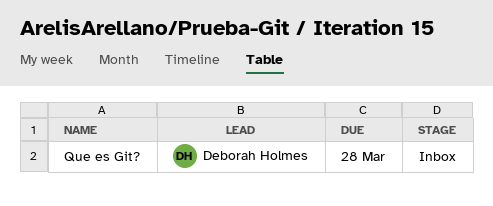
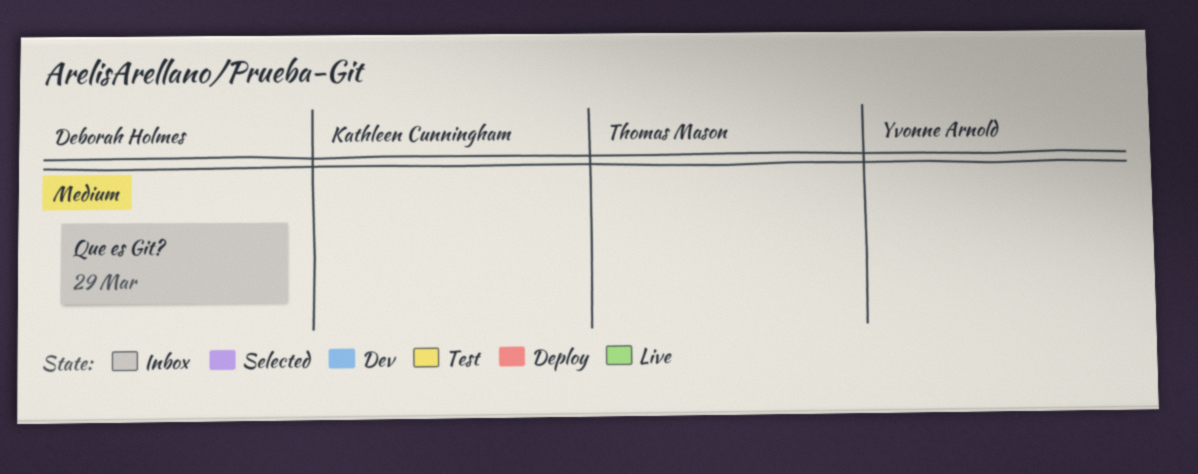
Que es Git?, due: Mar 28 -> Mar 29

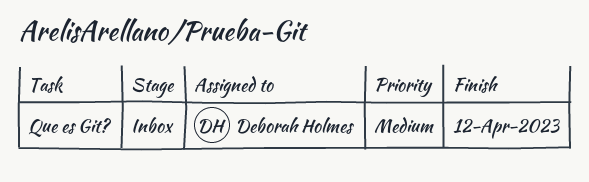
Que es Git?, due: Mar 29 -> Apr 12

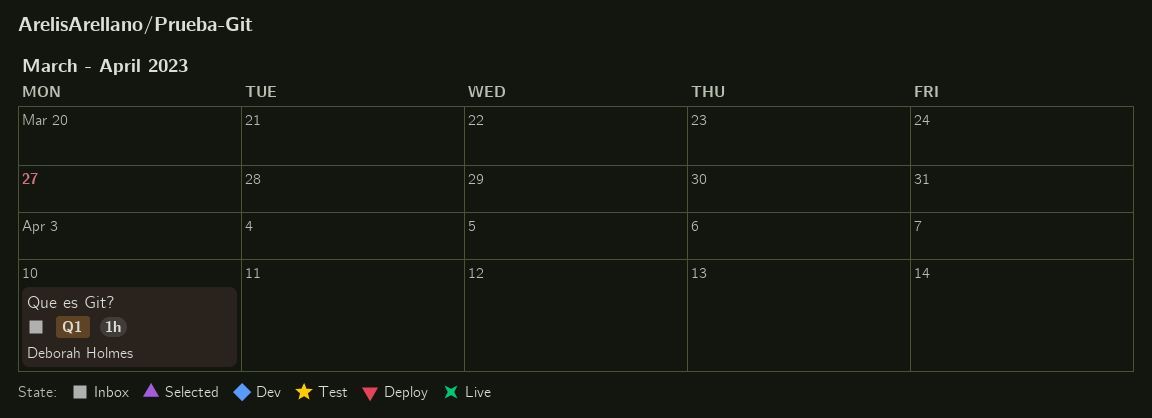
Que es Git?, due: Apr 12 -> Apr 10

